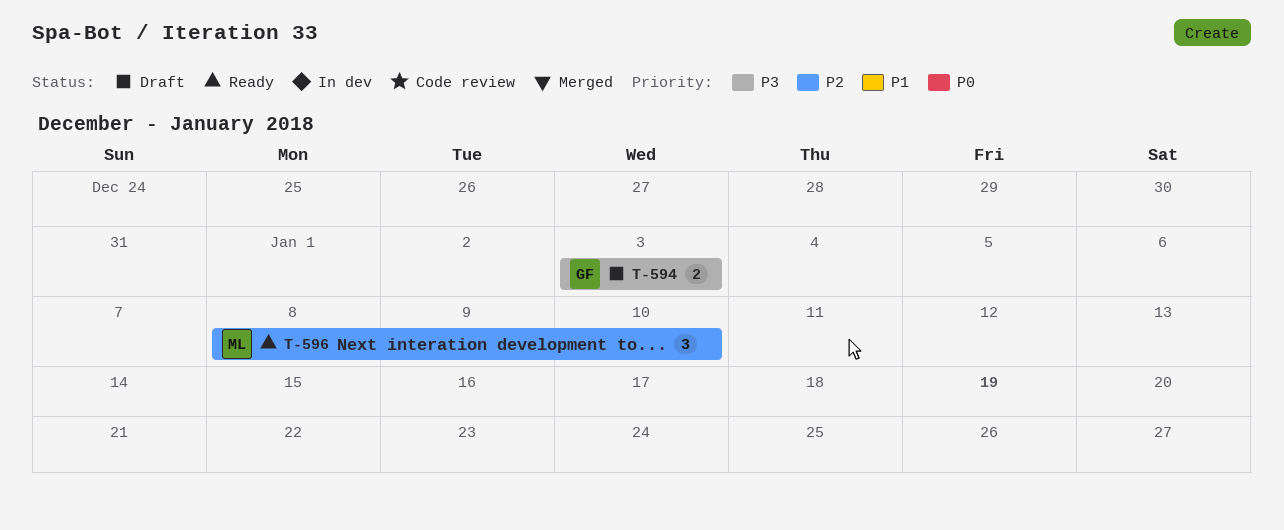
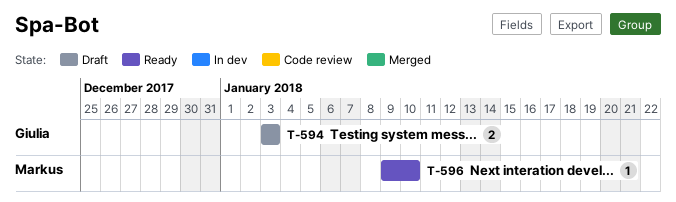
T-596, estimate: 3 -> 1
T-596, start: Jan 8 -> Jan 9

